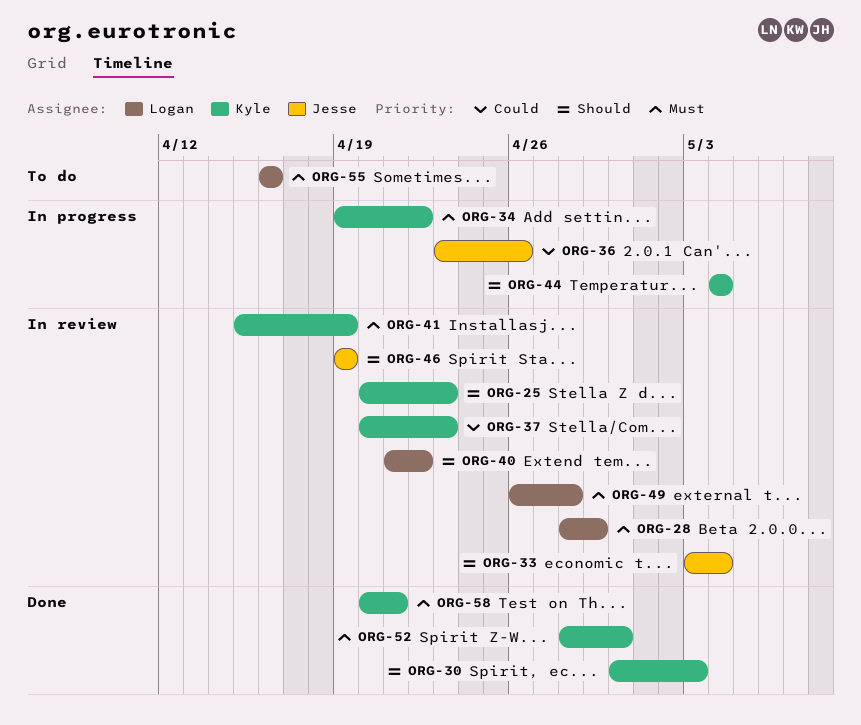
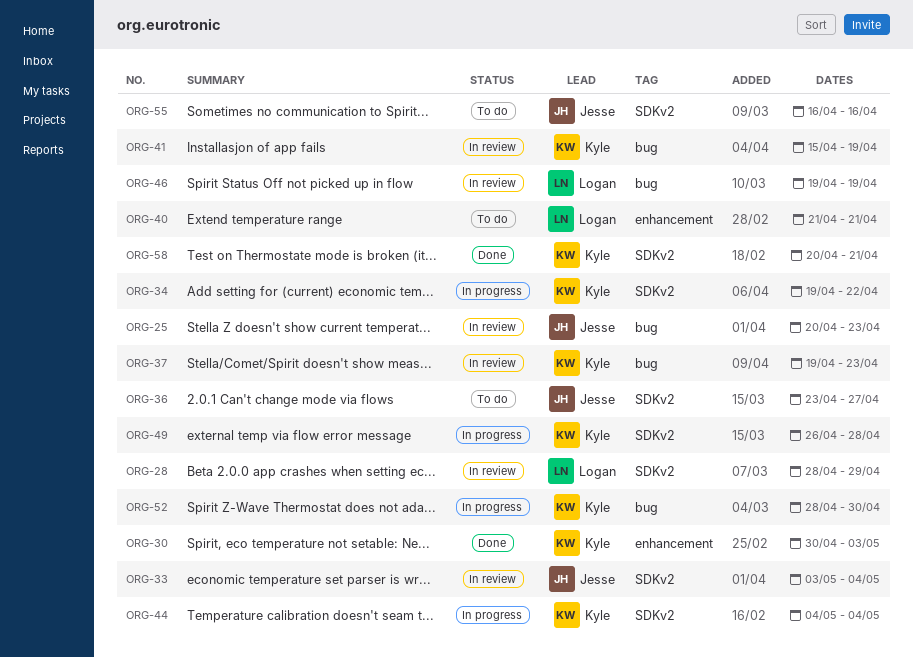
ORG-25, owner: Kyle -> Jesse
ORG-36, status: In progress -> To do
ORG-36, due: Apr 26 -> Apr 27
ORG-37, start: Apr 20 -> Apr 19
ORG-40, status: In review -> To do
ORG-40, due: Apr 22 -> Apr 21
ORG-46, owner: Jesse -> Logan
ORG-49, status: In review -> In progress
ORG-49, owner: Logan -> Kyle
ORG-52, status: Done -> In progress
ORG-55, owner: Logan -> Jesse

